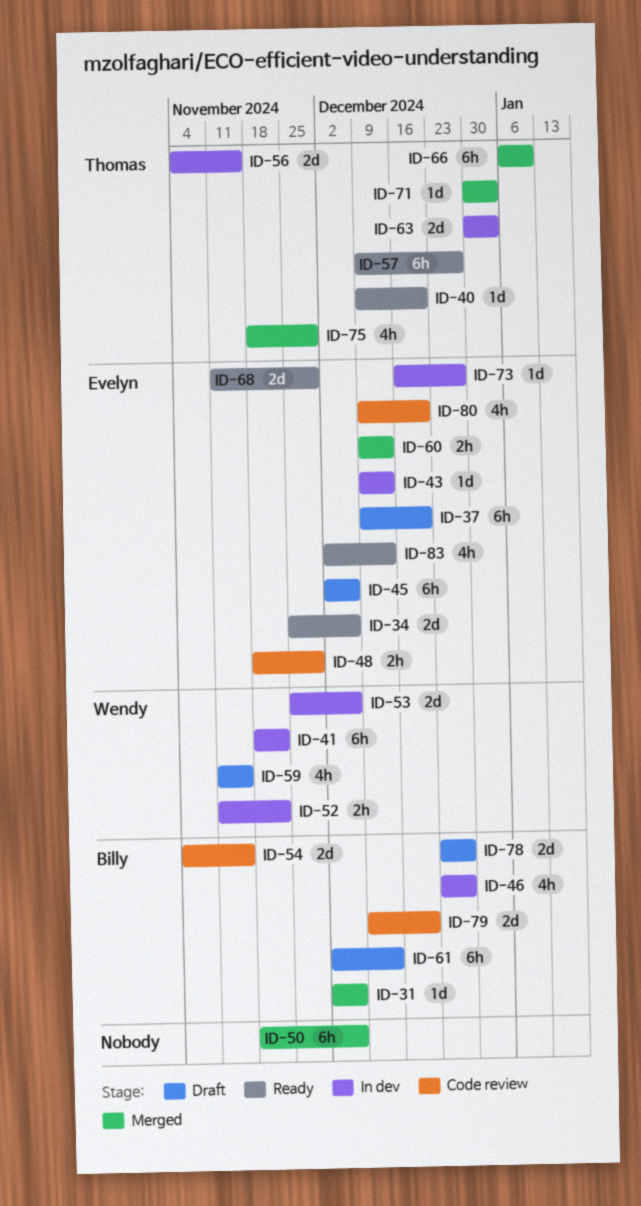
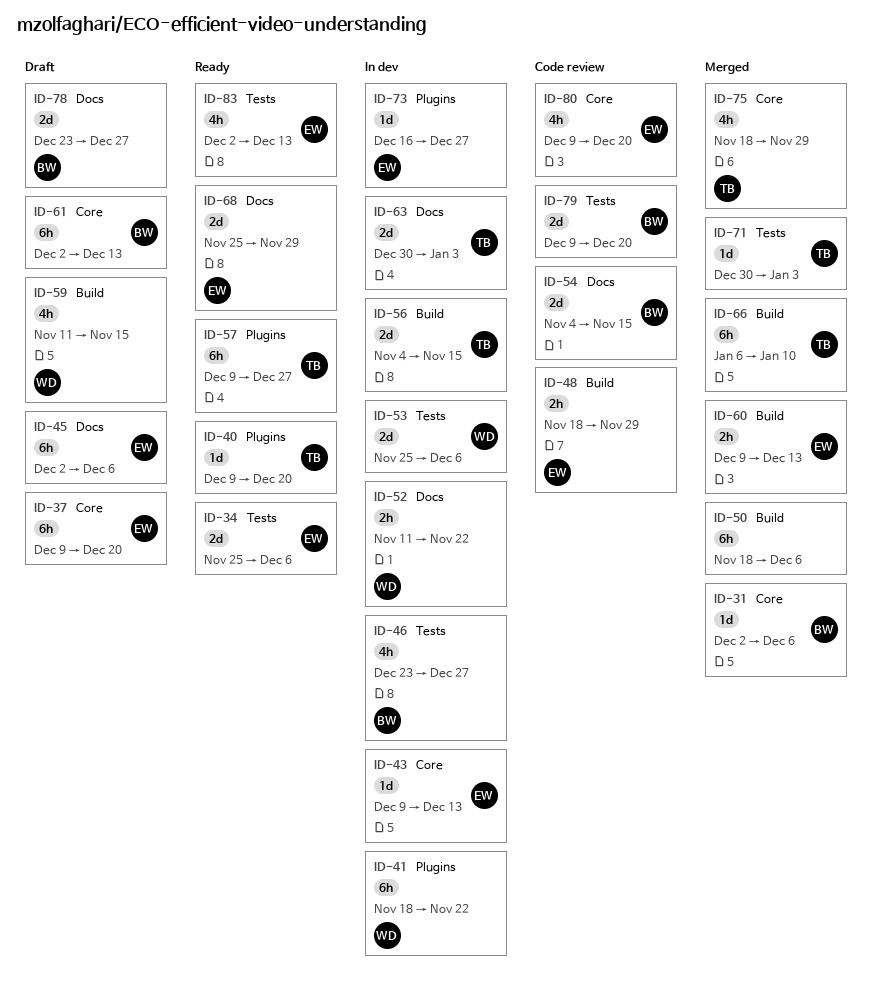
ID-68, start: Nov 11 -> Nov 25

